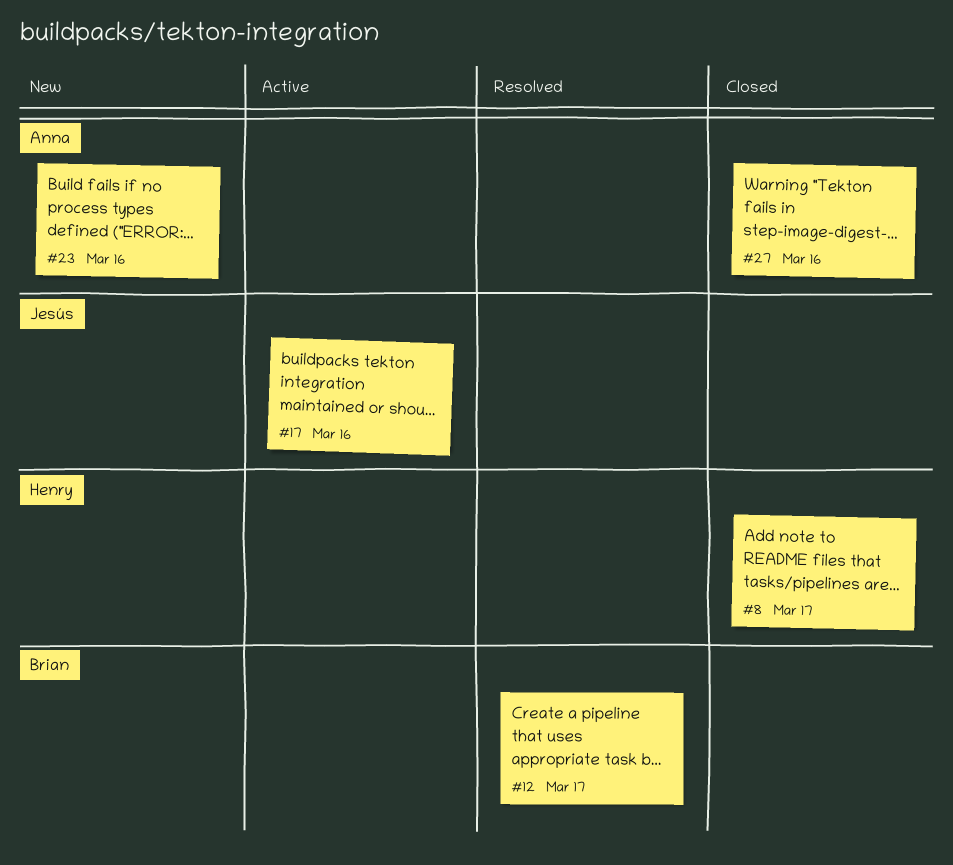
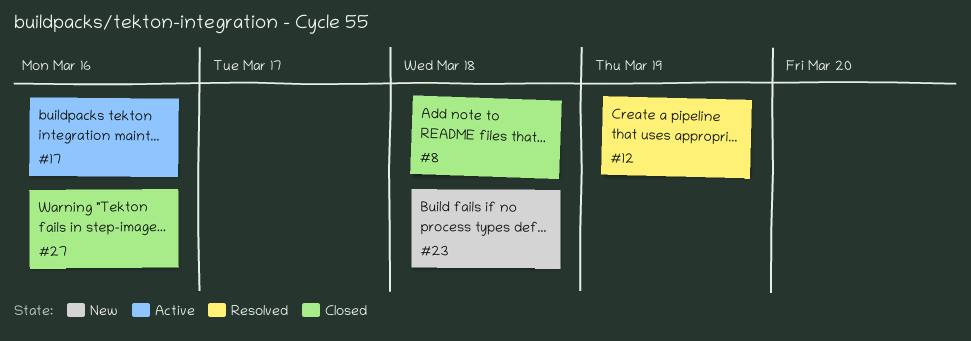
#8, due: Mar 17 -> Mar 18
#12, due: Mar 17 -> Mar 19
#23, due: Mar 16 -> Mar 18

